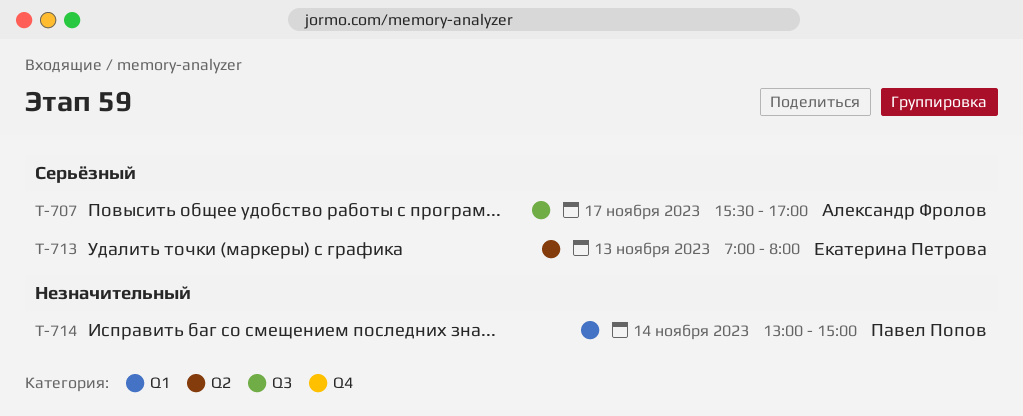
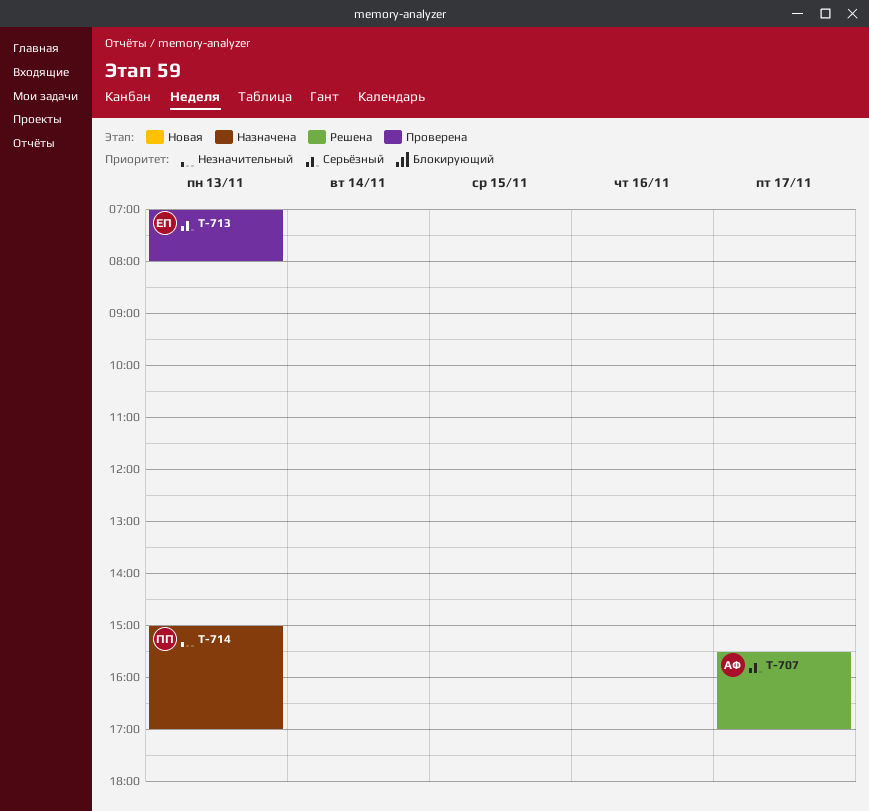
T-714, day: Nov 14 -> Nov 13
T-714, begins: 13:00 -> 15:00
T-714, ends: 15:00 -> 17:00

